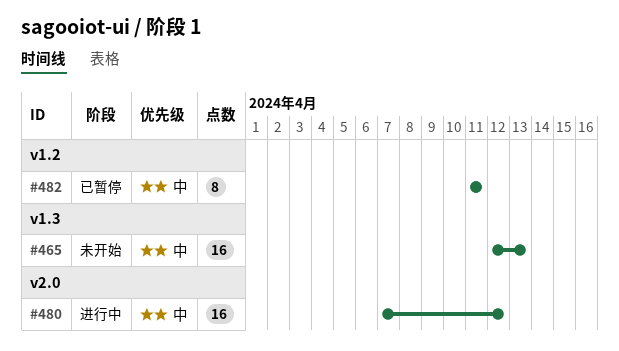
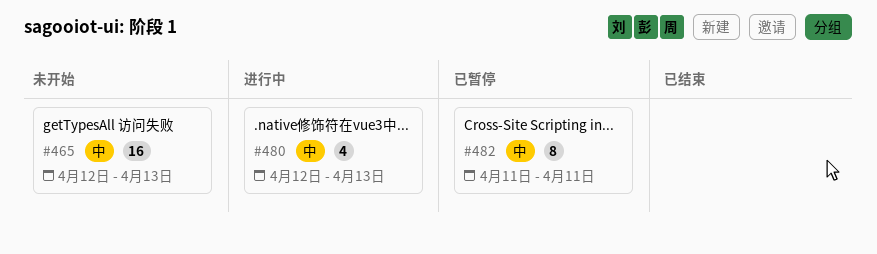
#480, estimate: 16 -> 4
#480, start: Apr 7 -> Apr 12
#480, due: Apr 12 -> Apr 13

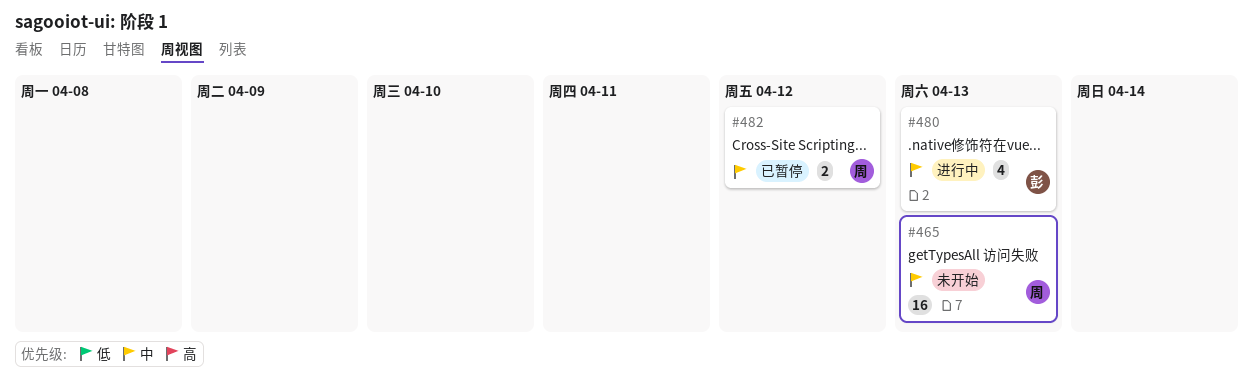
#482, estimate: 8 -> 2
#482, due: Apr 11 -> Apr 12

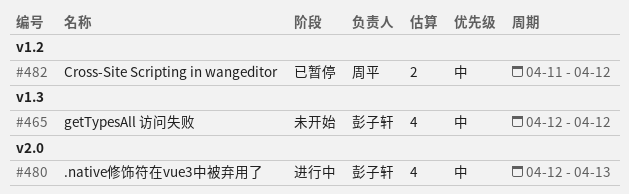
#465, owner: 周平 -> 彭子轩
#465, estimate: 16 -> 4
#465, due: Apr 13 -> Apr 12

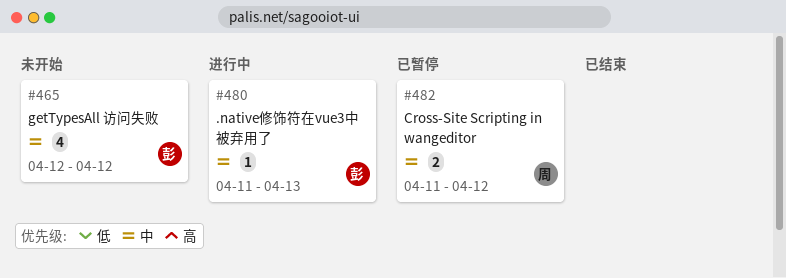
#480, estimate: 4 -> 1
#480, start: Apr 12 -> Apr 11

